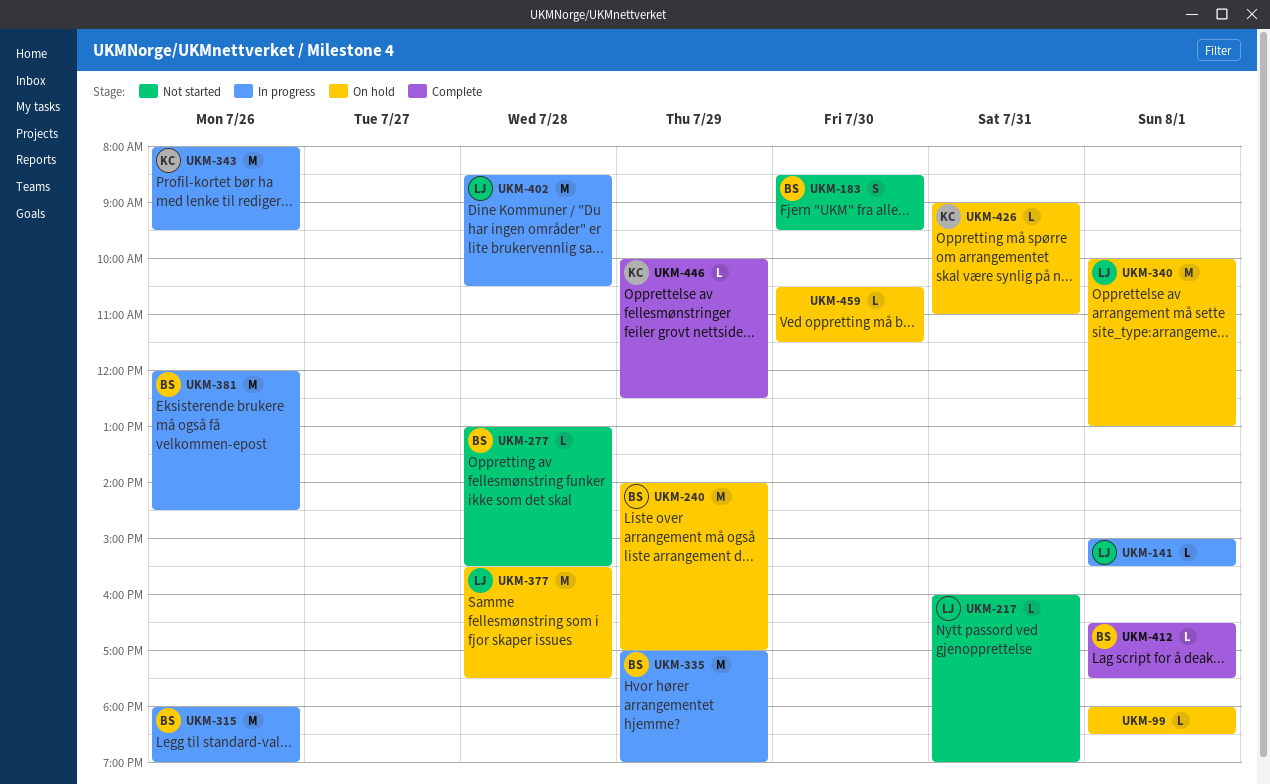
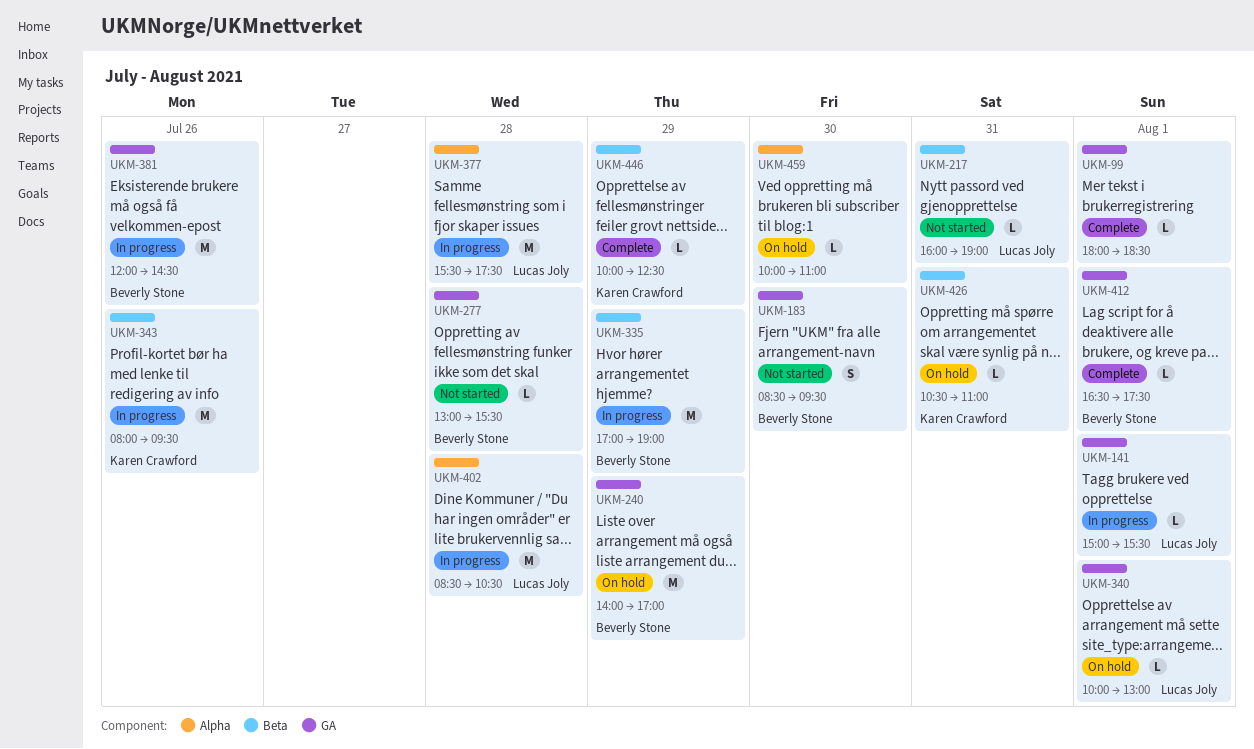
UKM-99, status: On hold -> Complete
UKM-315: present -> none
UKM-340, estimate: M -> L
UKM-377, status: On hold -> In progress
UKM-426, begins: 09:00 -> 10:30
UKM-459, begins: 10:30 -> 10:00
UKM-459, ends: 11:30 -> 11:00

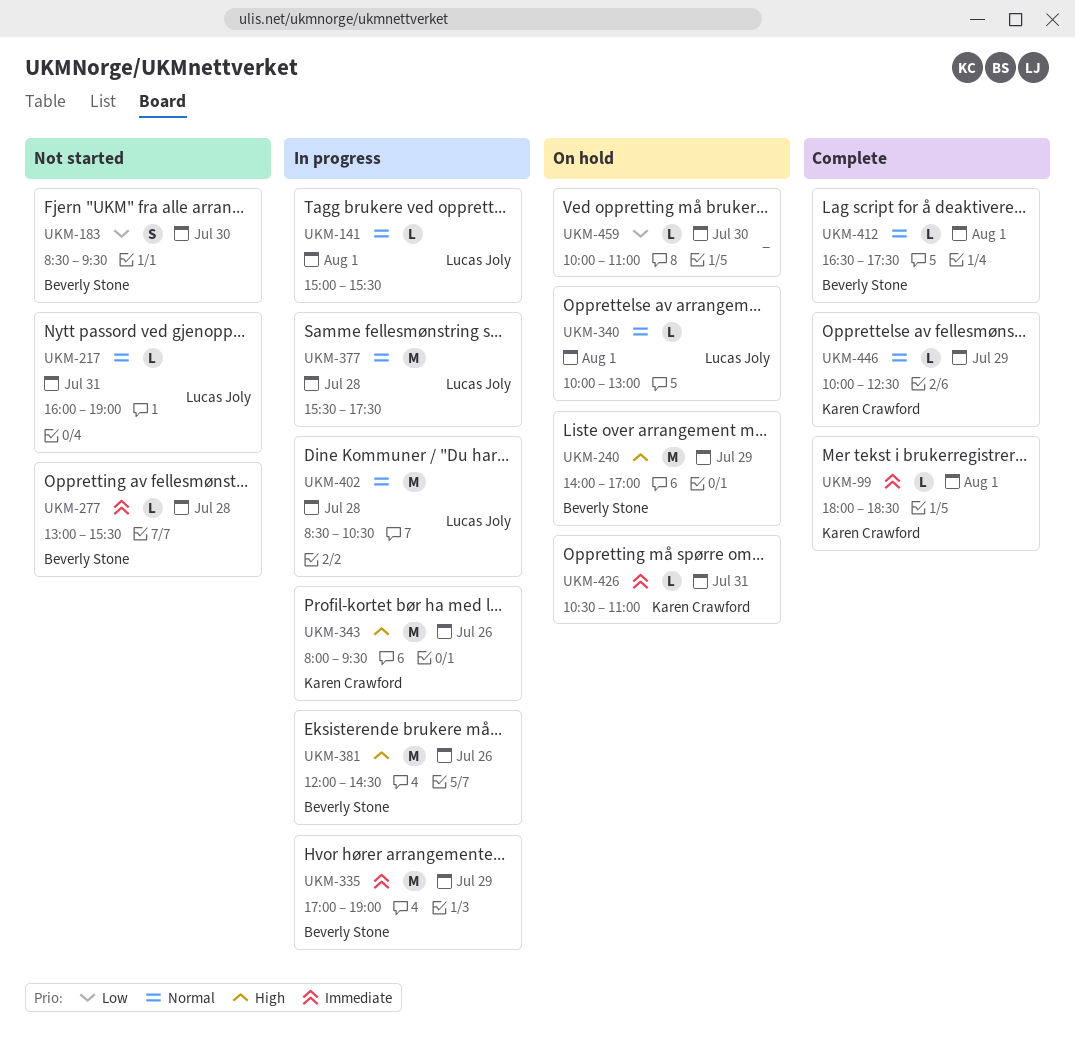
UKM-99, owner: none -> Karen Crawford

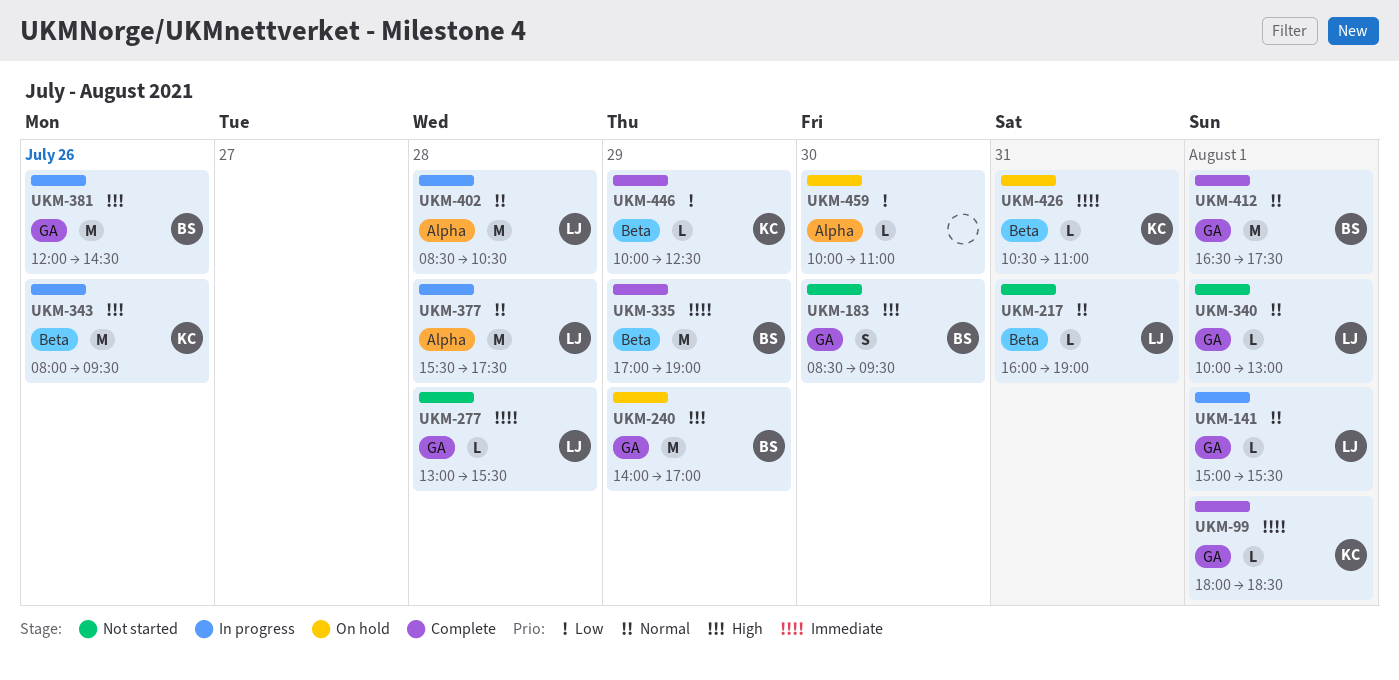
UKM-183, priority: Low -> High
UKM-277, owner: Beverly Stone -> Lucas Joly
UKM-335, status: In progress -> Complete
UKM-340, status: On hold -> Not started
UKM-412, estimate: L -> M
UKM-446, priority: Normal -> Low

